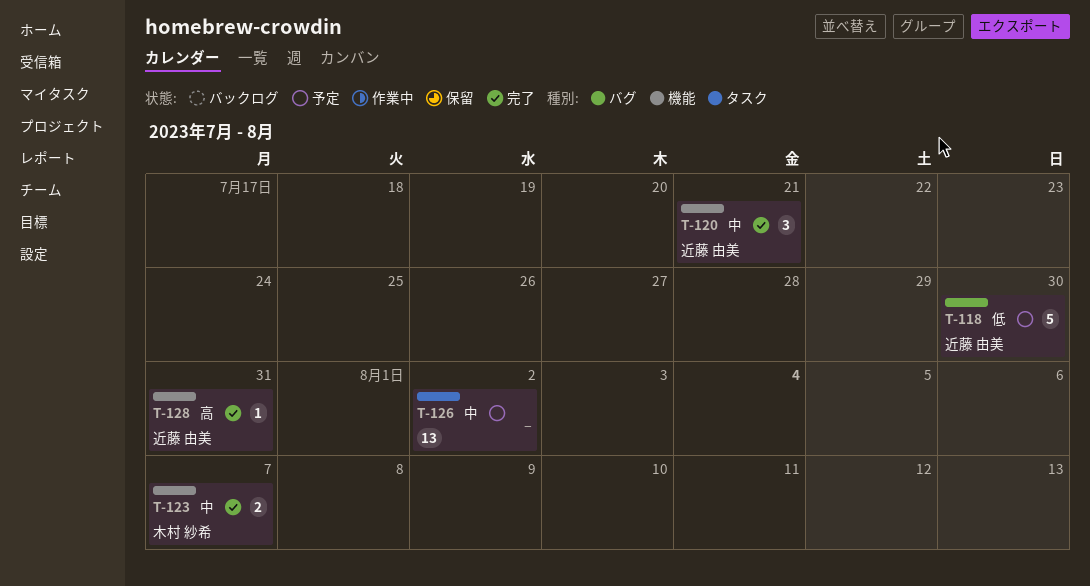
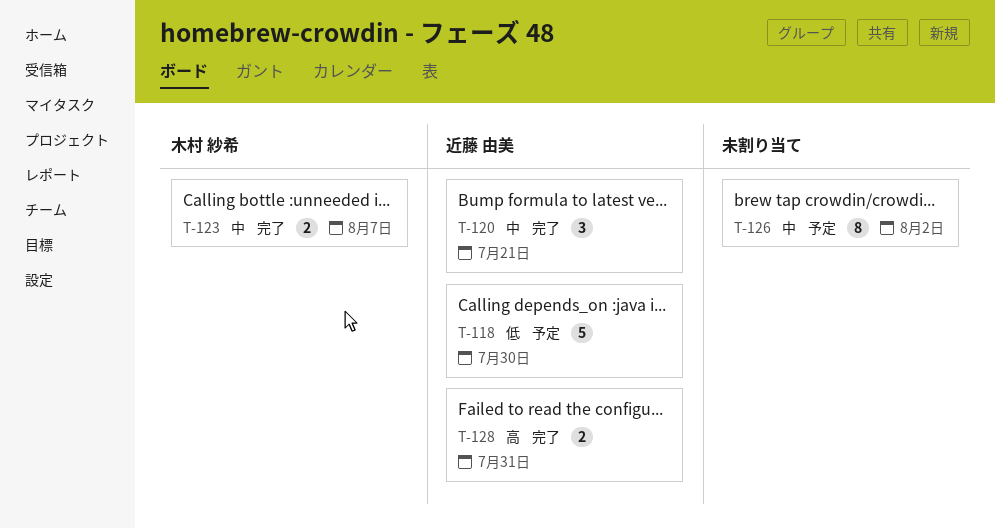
T-126, estimate: 13 -> 8
T-128, estimate: 1 -> 2

